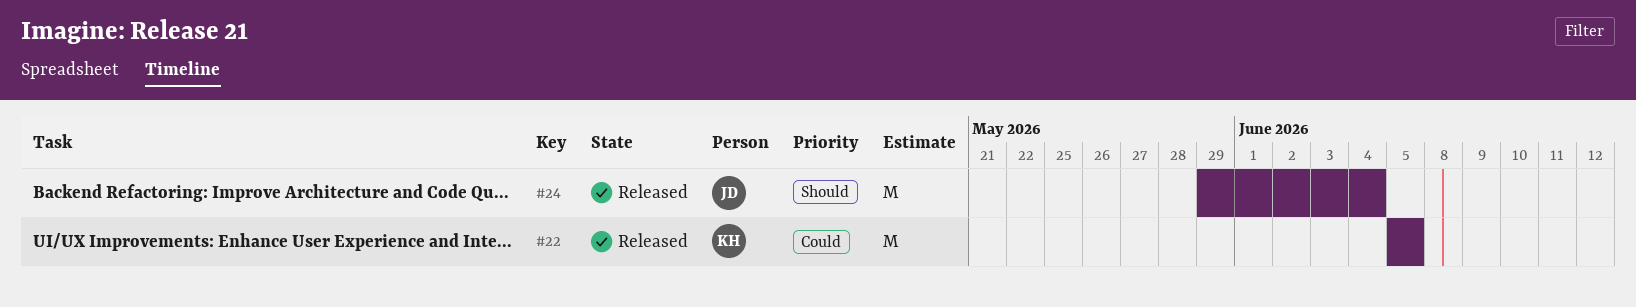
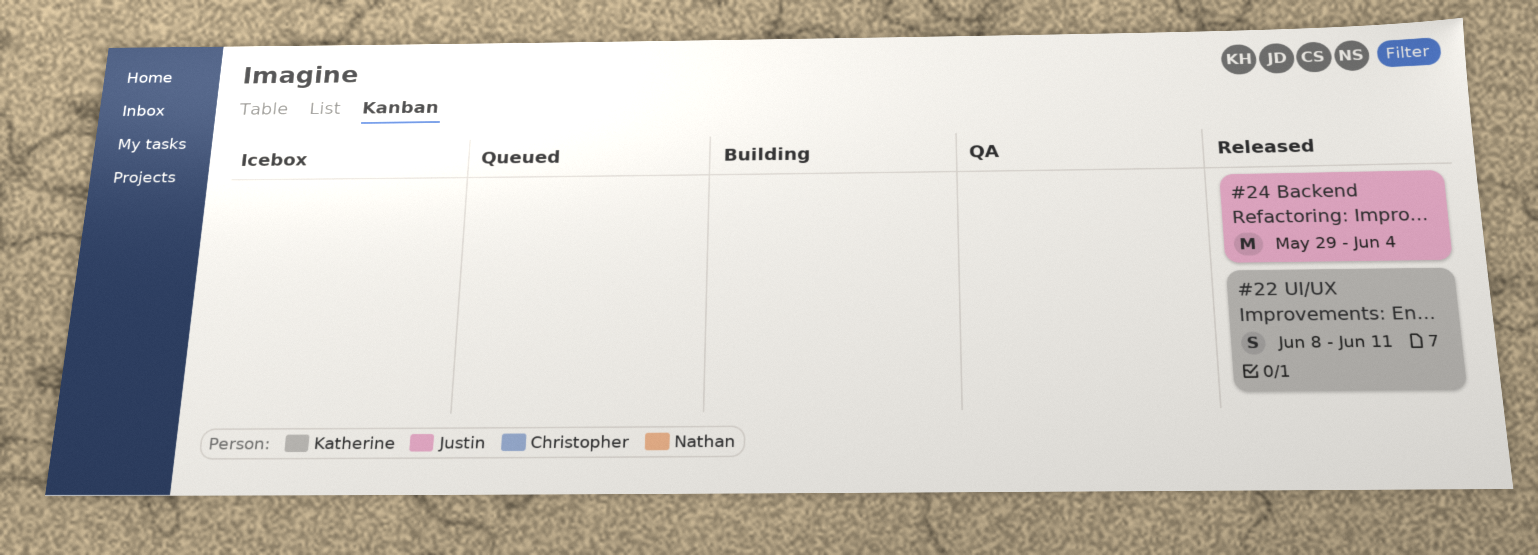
#22, estimate: M -> S
#22, start: Jun 5 -> Jun 8
#22, due: Jun 5 -> Jun 11

